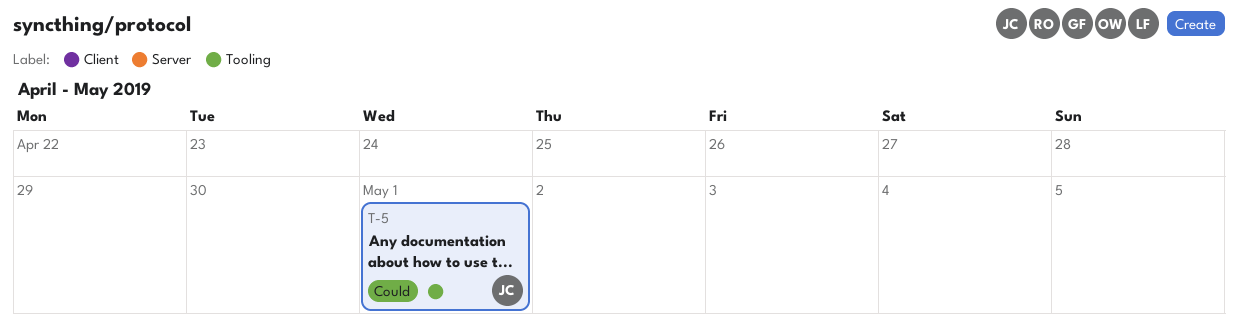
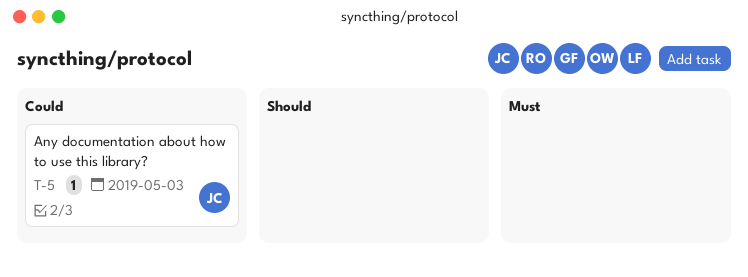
T-5, due: May 1 -> May 3

